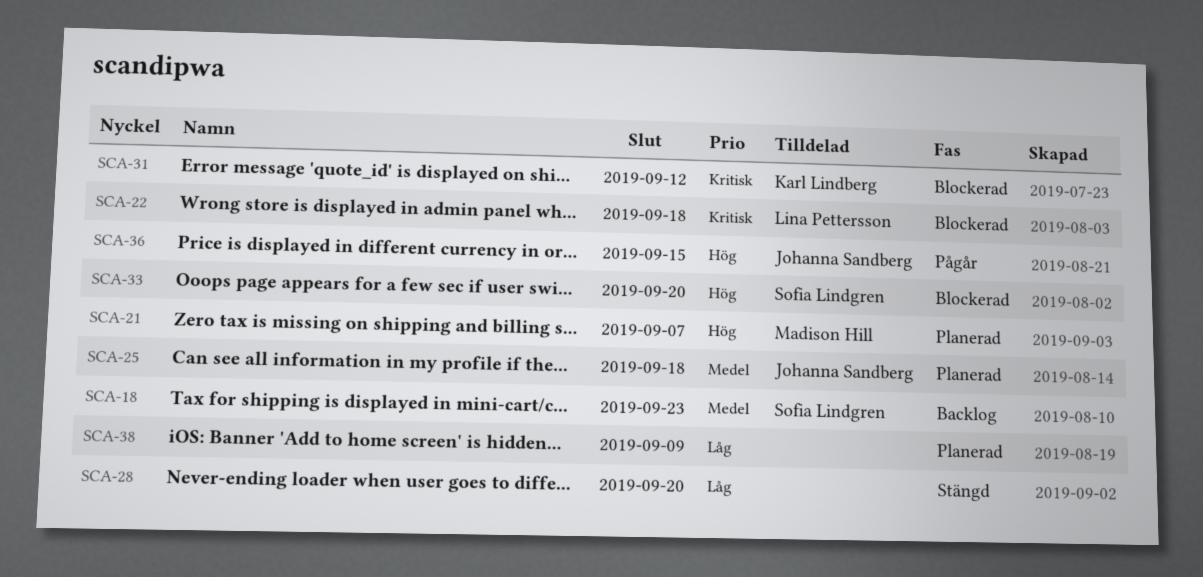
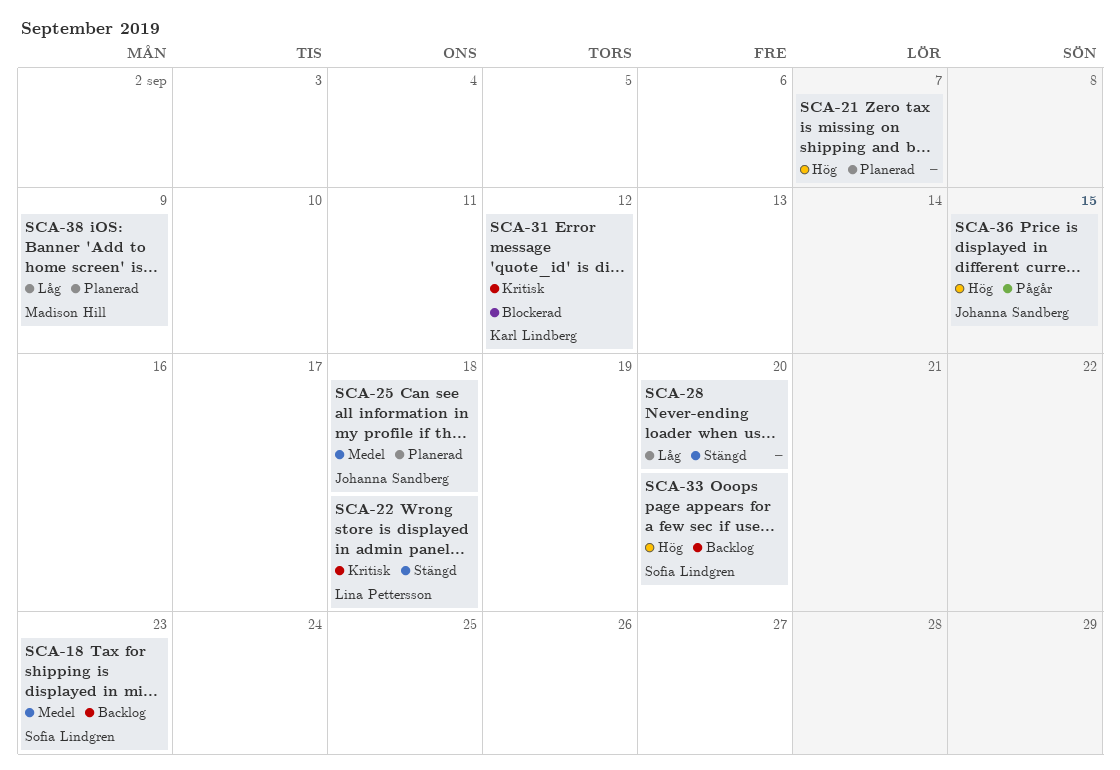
SCA-21, owner: Madison Hill -> none
SCA-22, status: Blockerad -> Stängd
SCA-33, status: Blockerad -> Backlog
SCA-38, owner: none -> Madison Hill

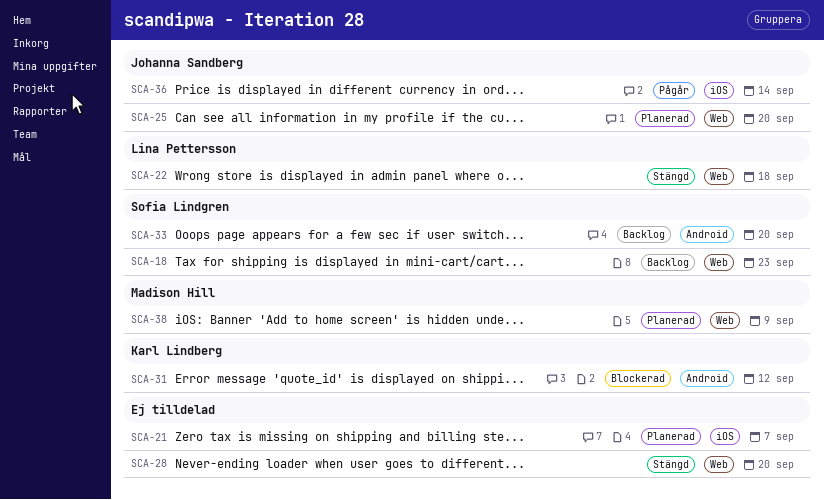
SCA-25, due: Sep 18 -> Sep 20
SCA-36, due: Sep 15 -> Sep 14

